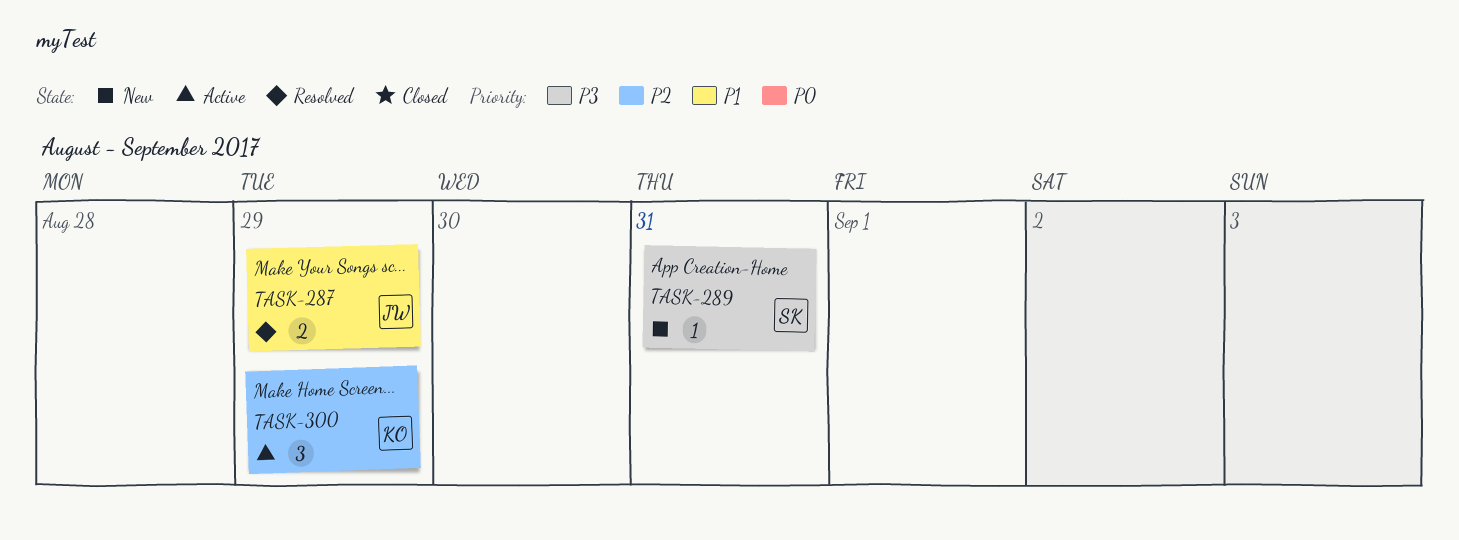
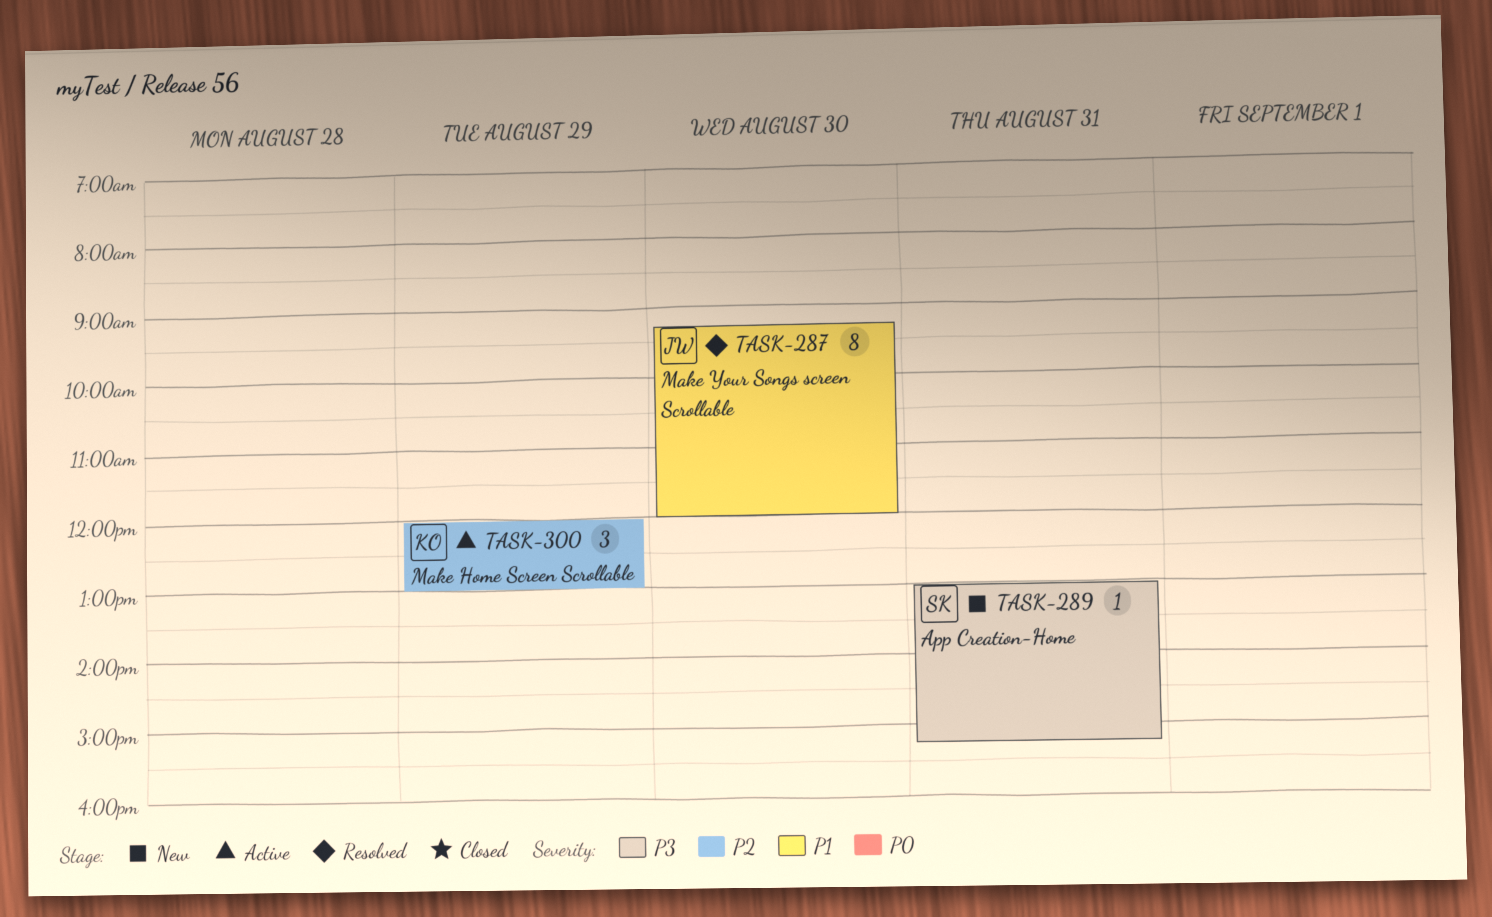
TASK-287, estimate: 2 -> 8
TASK-287, day: Aug 29 -> Aug 30

